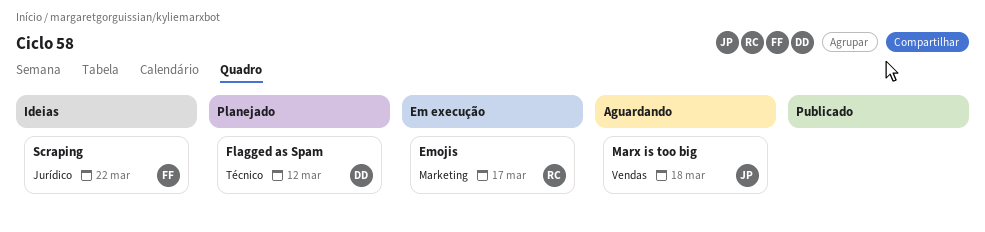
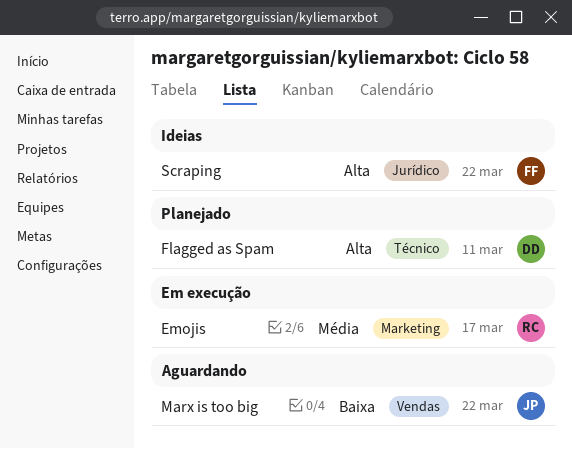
Flagged as Spam, due: Mar 12 -> Mar 11
Marx is too big, due: Mar 18 -> Mar 22

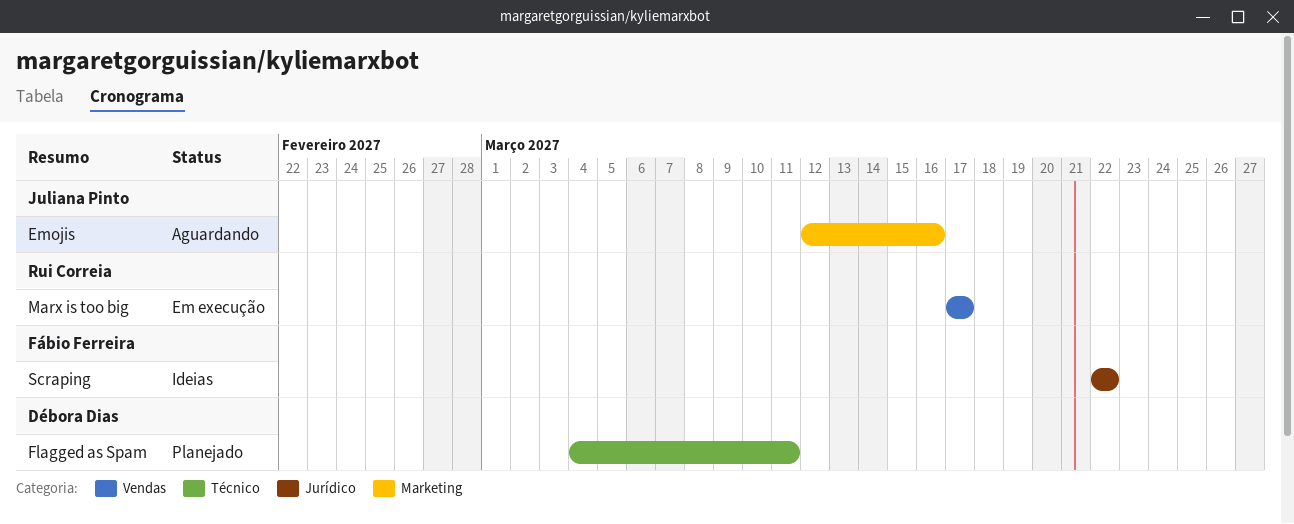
Emojis, status: Em execução -> Aguardando
Emojis, owner: Rui Correia -> Juliana Pinto
Emojis, due: Mar 17 -> Mar 16
Marx is too big, status: Aguardando -> Em execução
Marx is too big, owner: Juliana Pinto -> Rui Correia
Marx is too big, due: Mar 22 -> Mar 17

